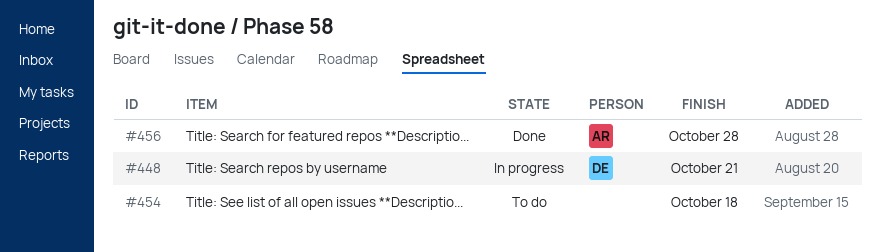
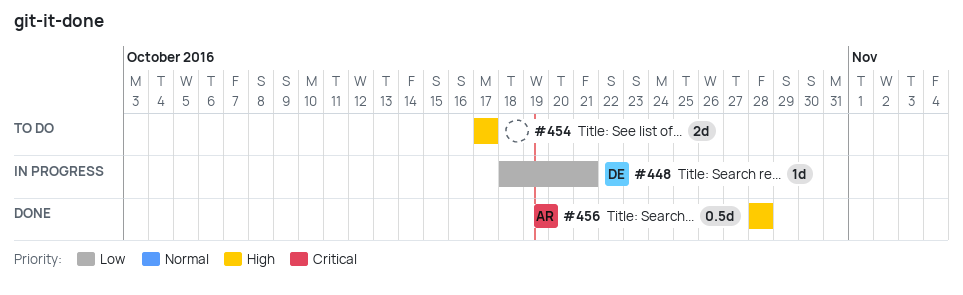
#454, due: Oct 18 -> Oct 17

